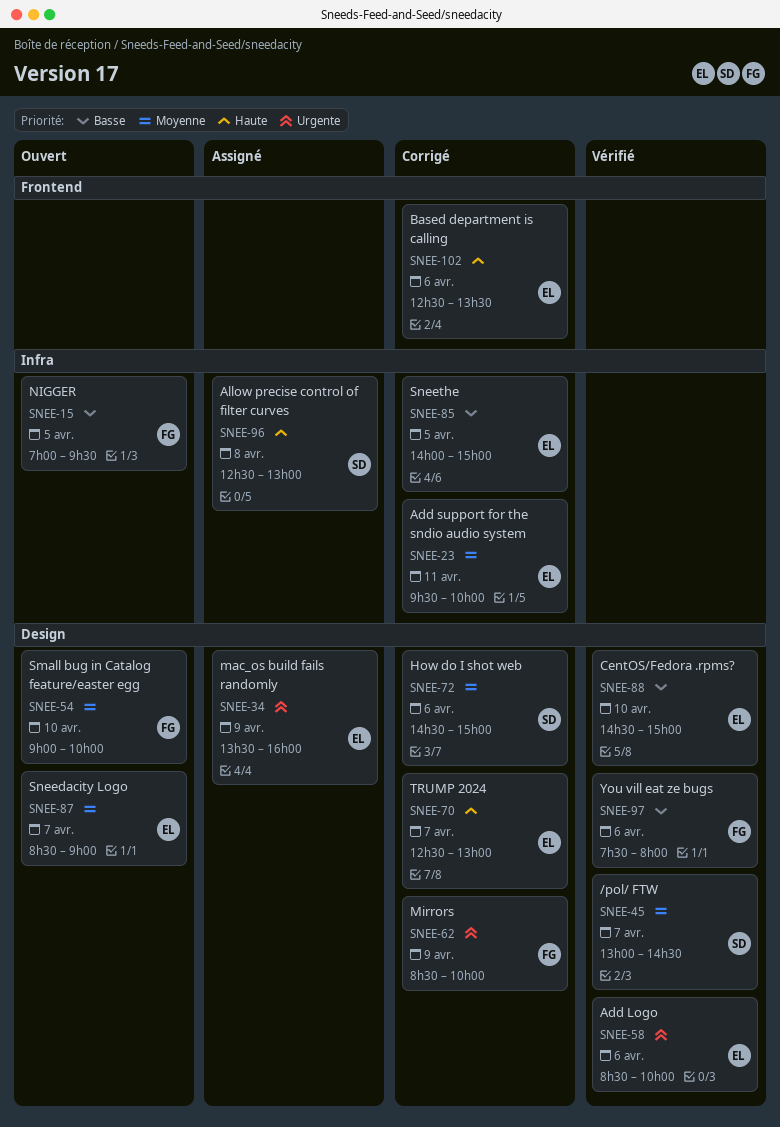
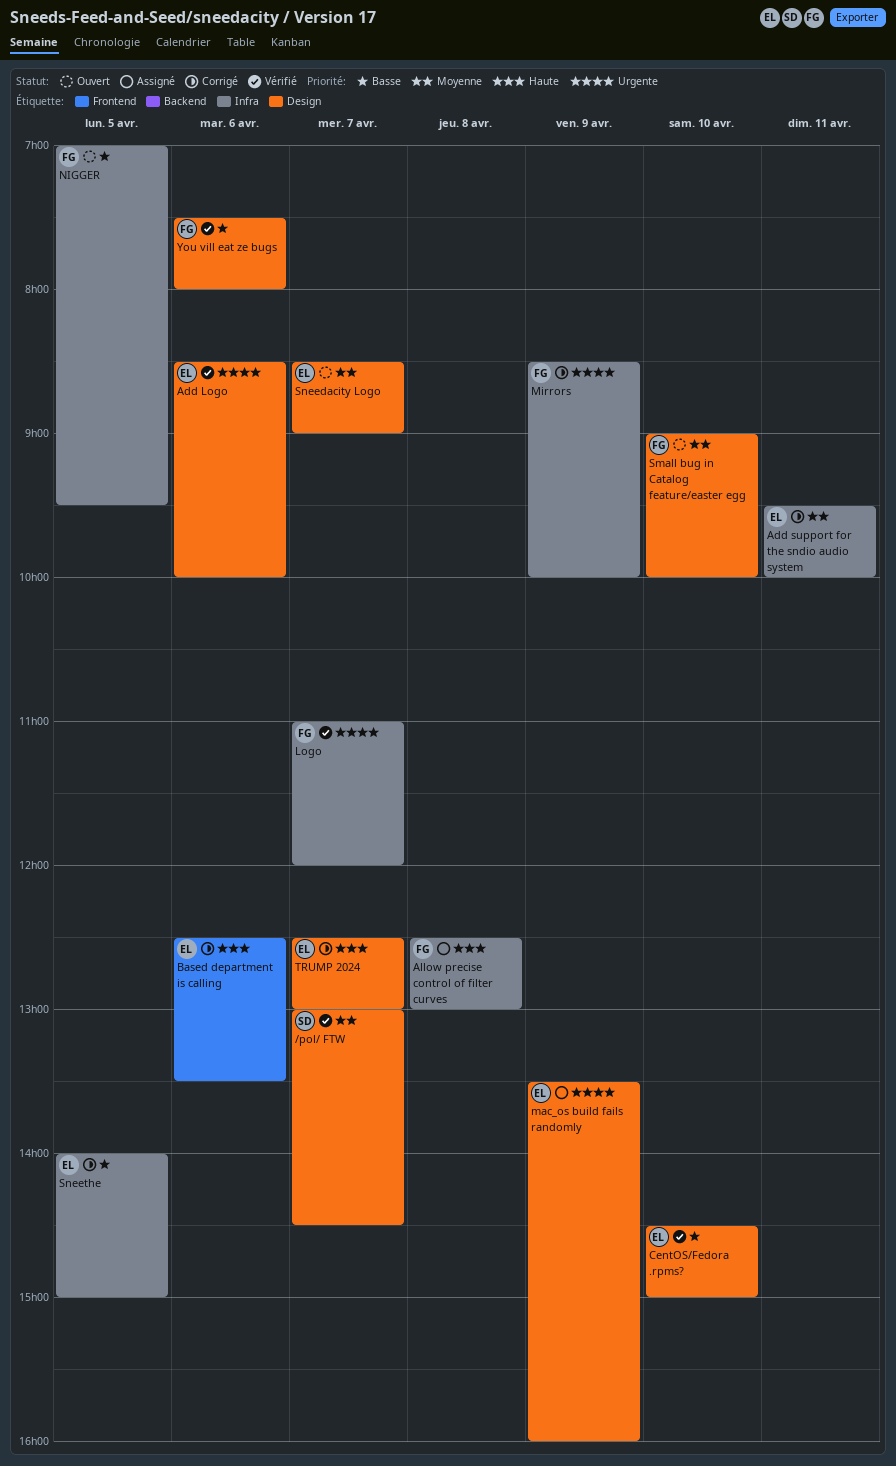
Allow precise control of filter curves, owner: SD -> FG
How do I shot web: present -> none
Logo: none -> present
Mirrors, label: Design -> Infra

